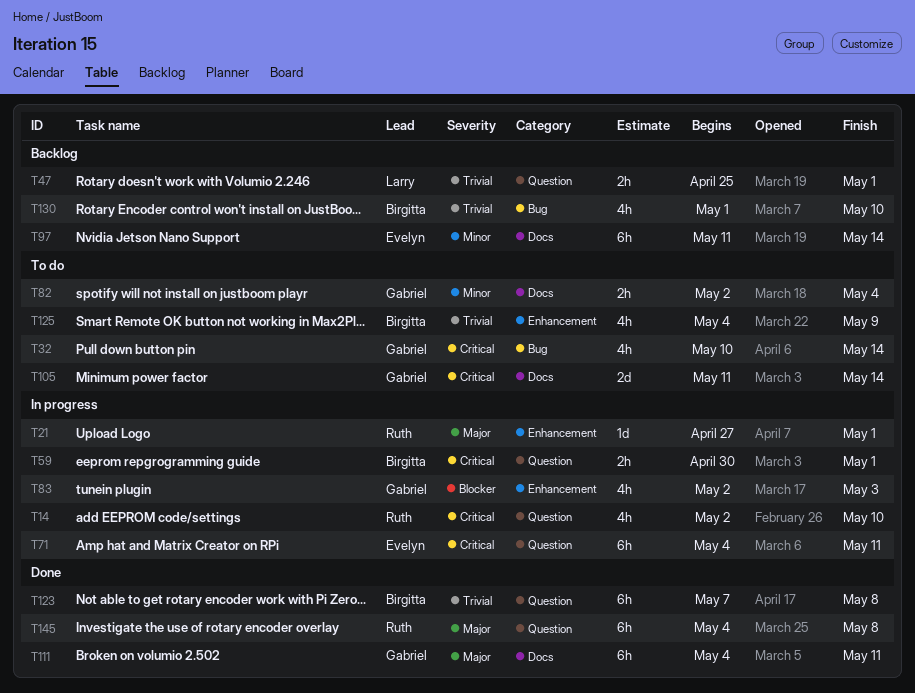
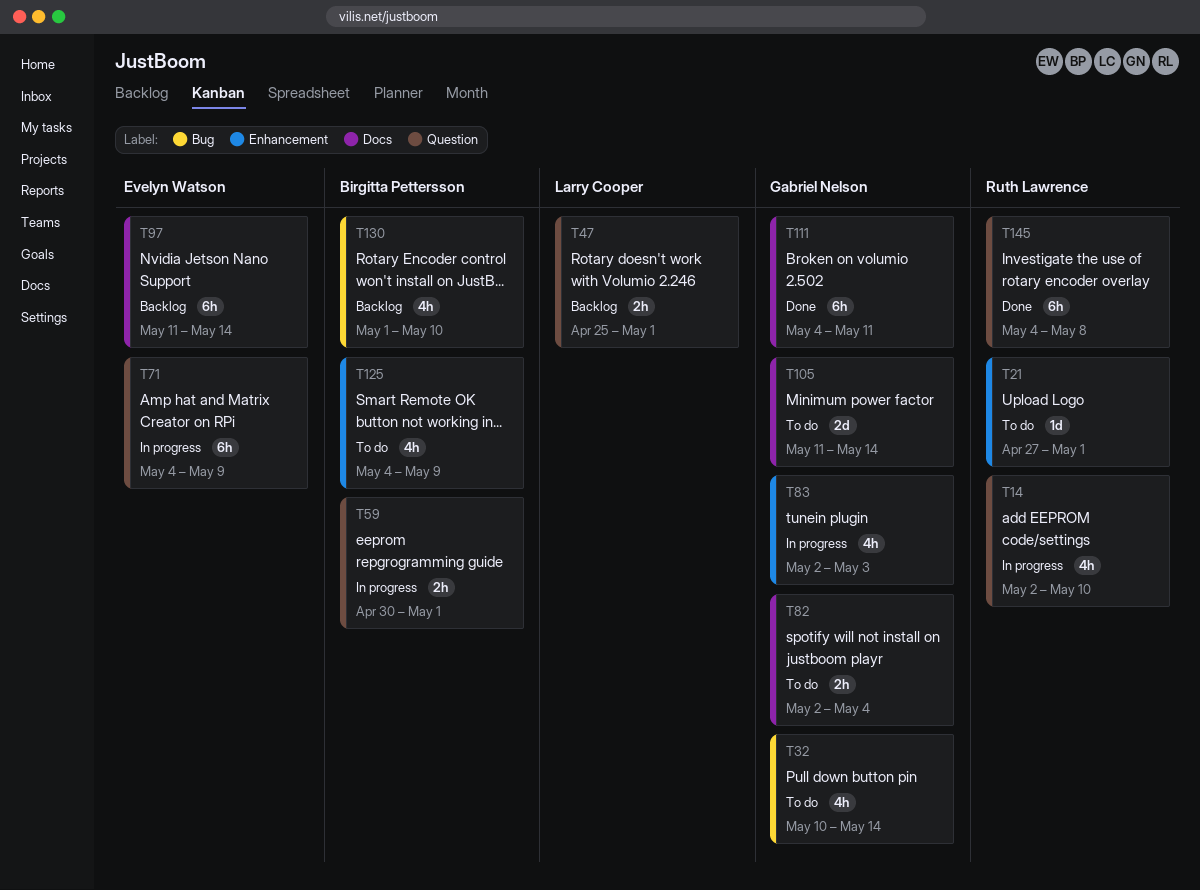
T21, status: In progress -> To do
T71, due: May 11 -> May 9
T123: present -> none

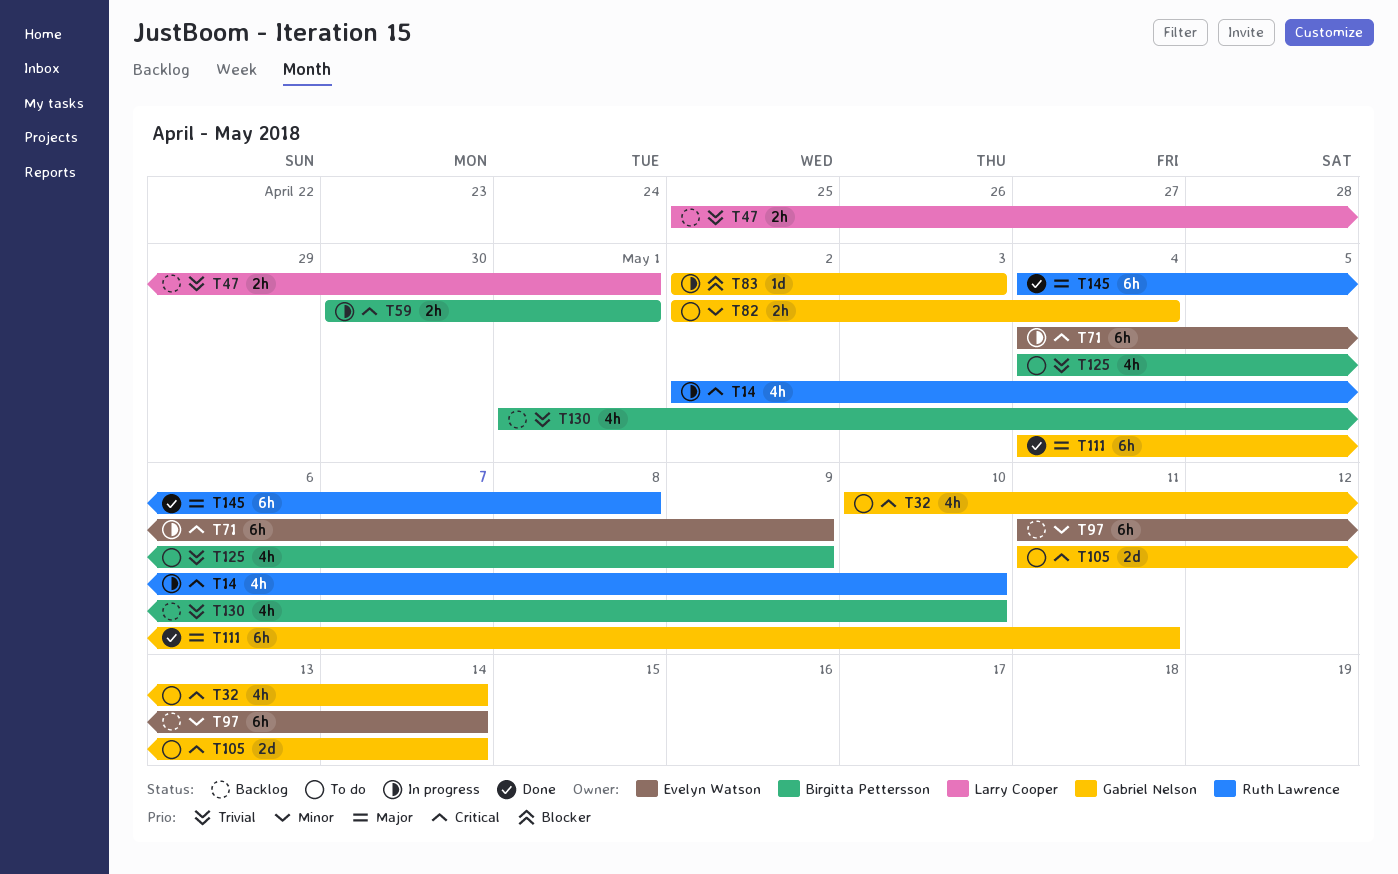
T21: present -> none
T83, estimate: 4h -> 1d

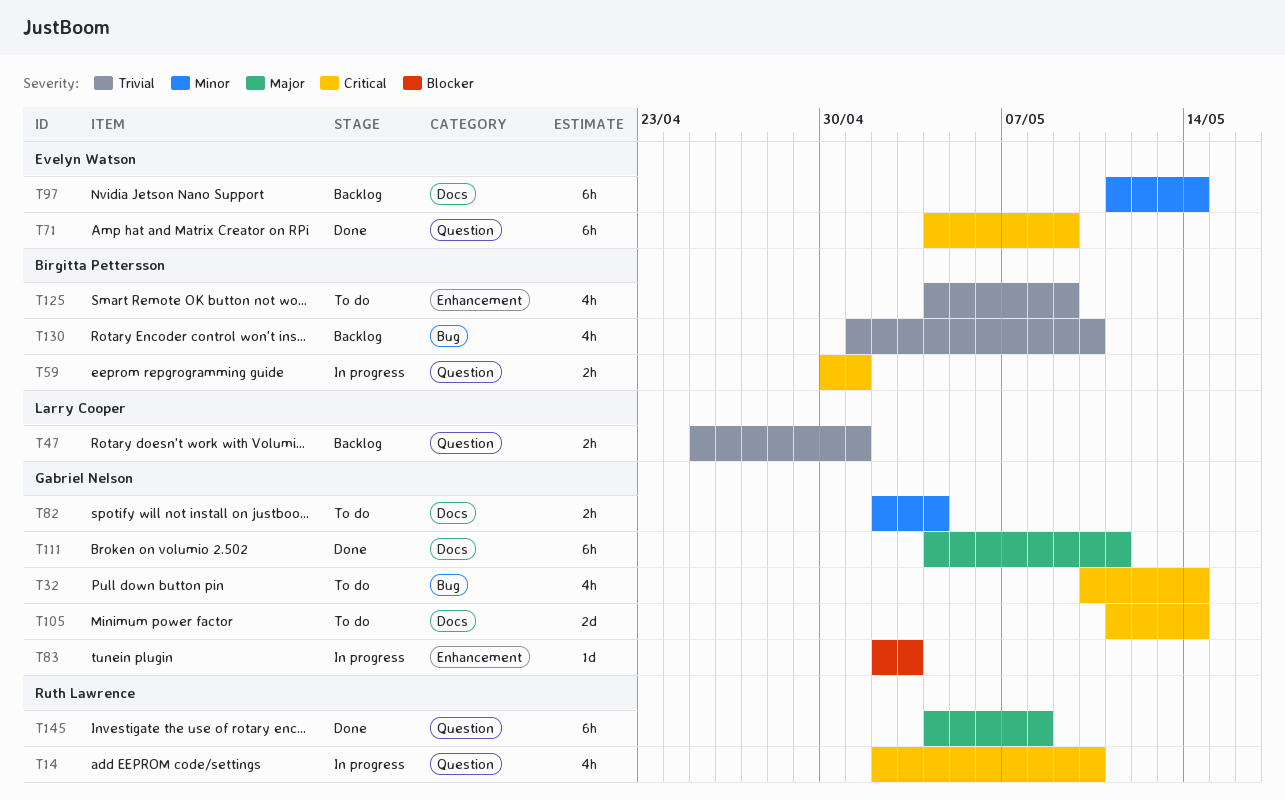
T71, status: In progress -> Done

